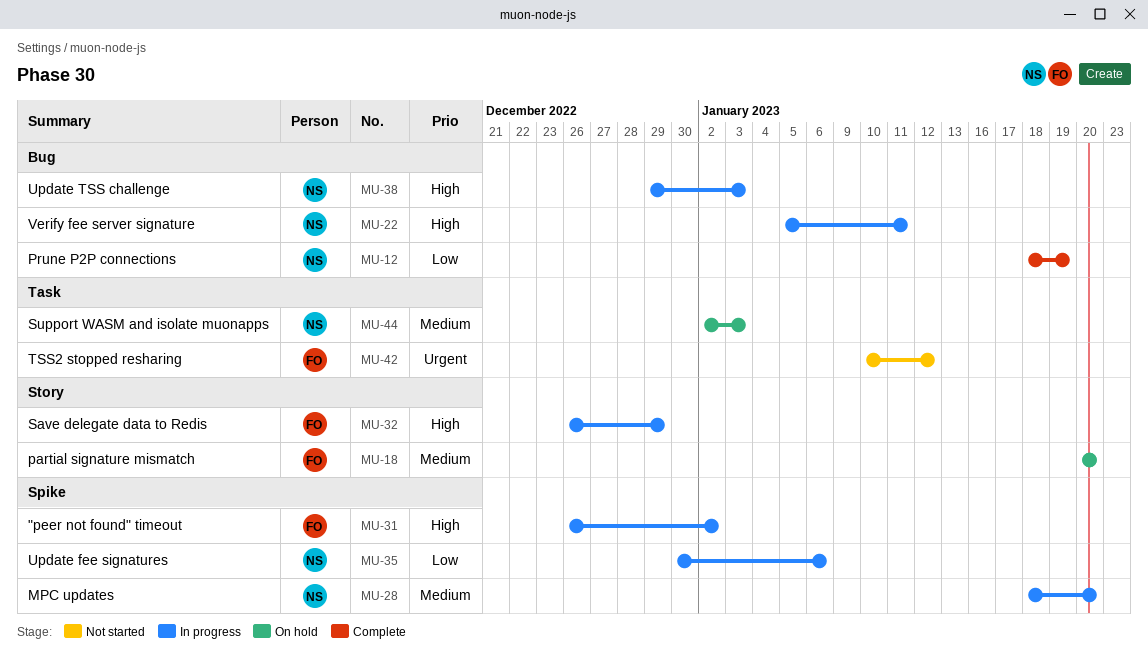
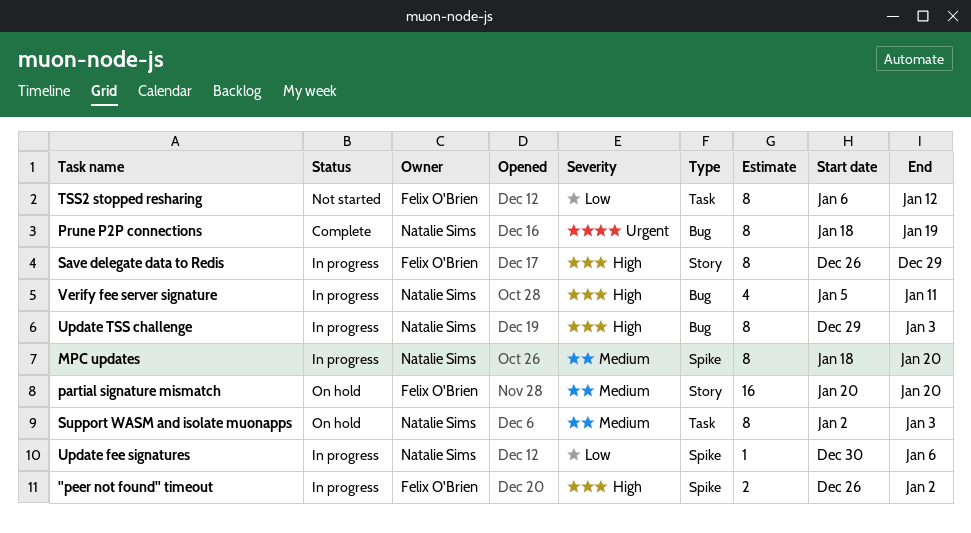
Prune P2P connections, priority: Low -> Urgent
TSS2 stopped resharing, priority: Urgent -> Low
TSS2 stopped resharing, start: Jan 10 -> Jan 6

